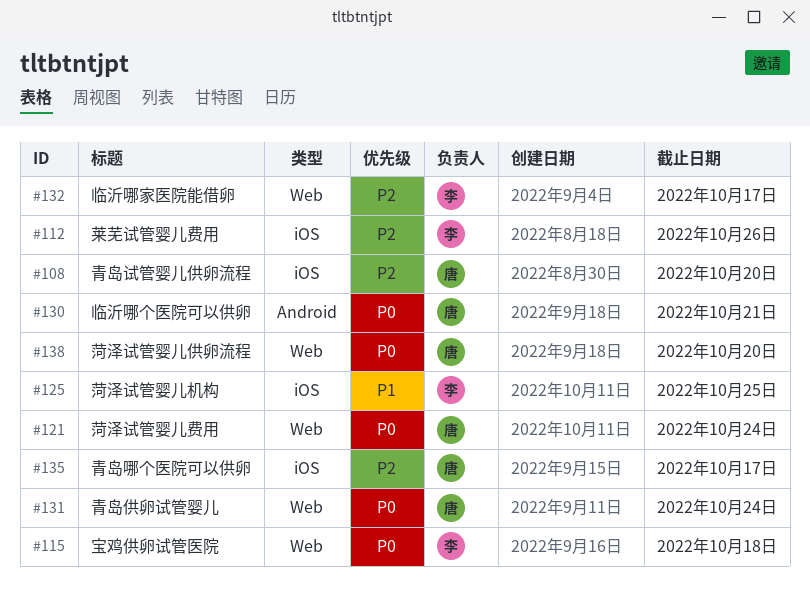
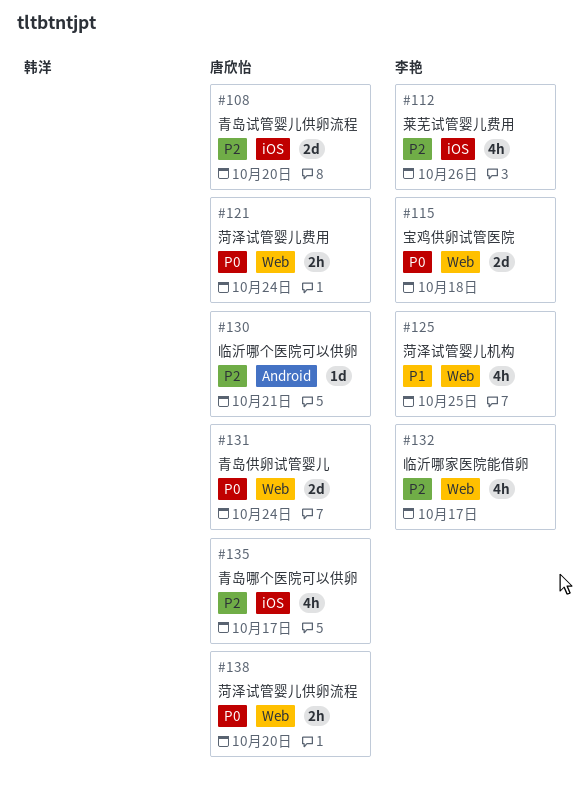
#125, label: iOS -> Web
#130, priority: P0 -> P2

